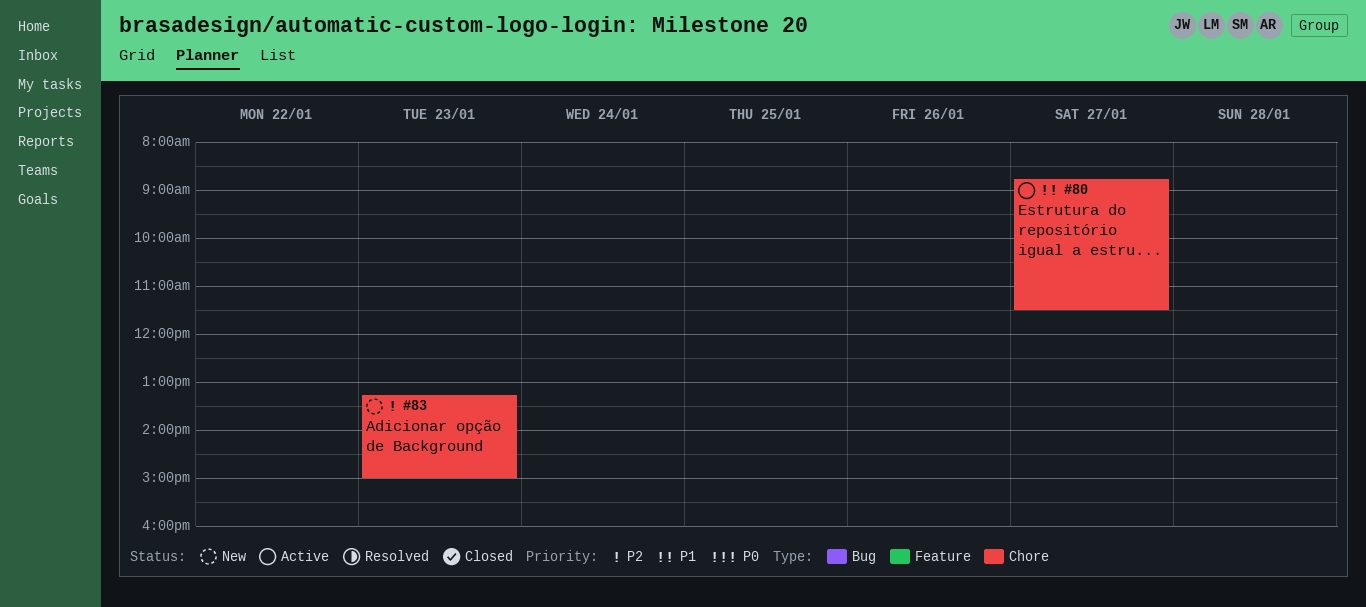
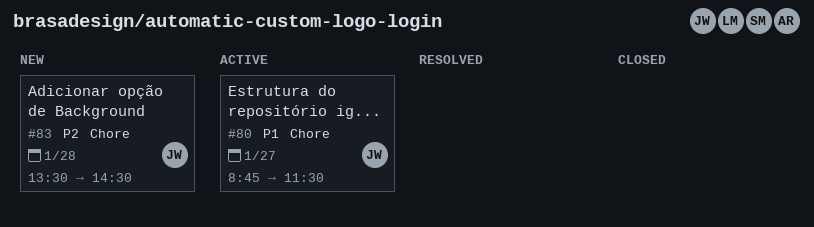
#83, day: Jan 23 -> Jan 28
#83, begins: 13:15 -> 13:30
#83, ends: 15:00 -> 14:30

